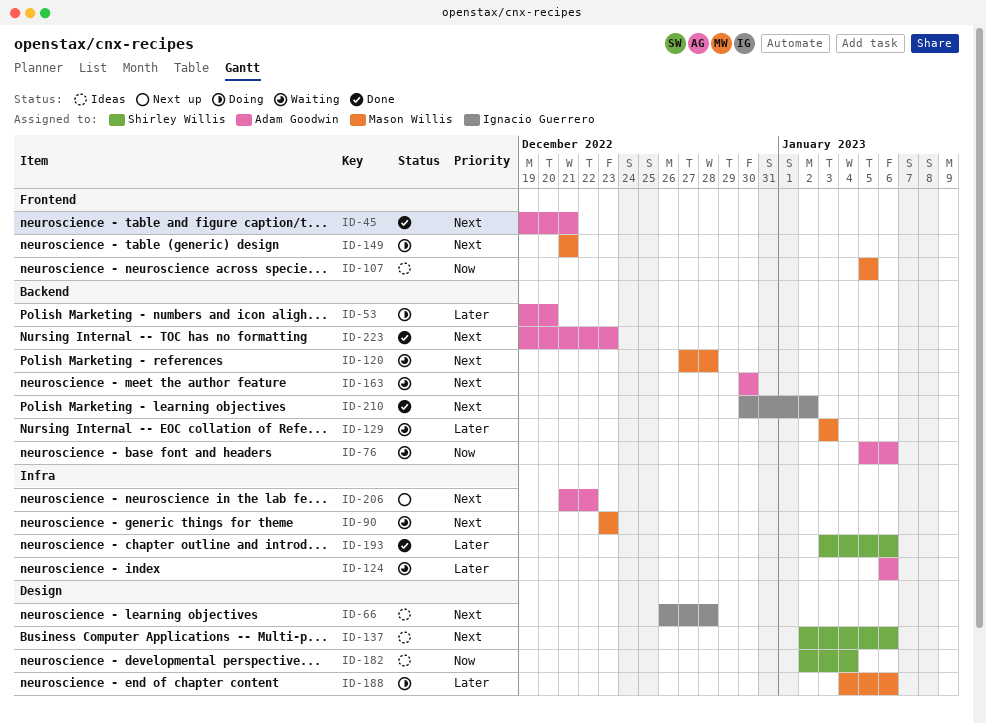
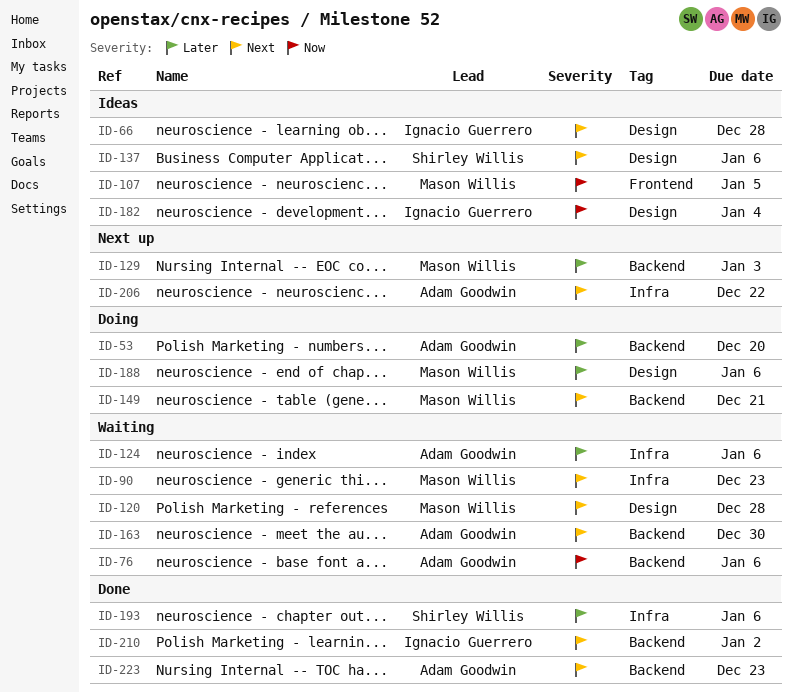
ID-45: present -> none
ID-120, label: Backend -> Design
ID-129, status: Waiting -> Next up
ID-149, label: Frontend -> Backend
ID-182, owner: Shirley Willis -> Ignacio Guerrero

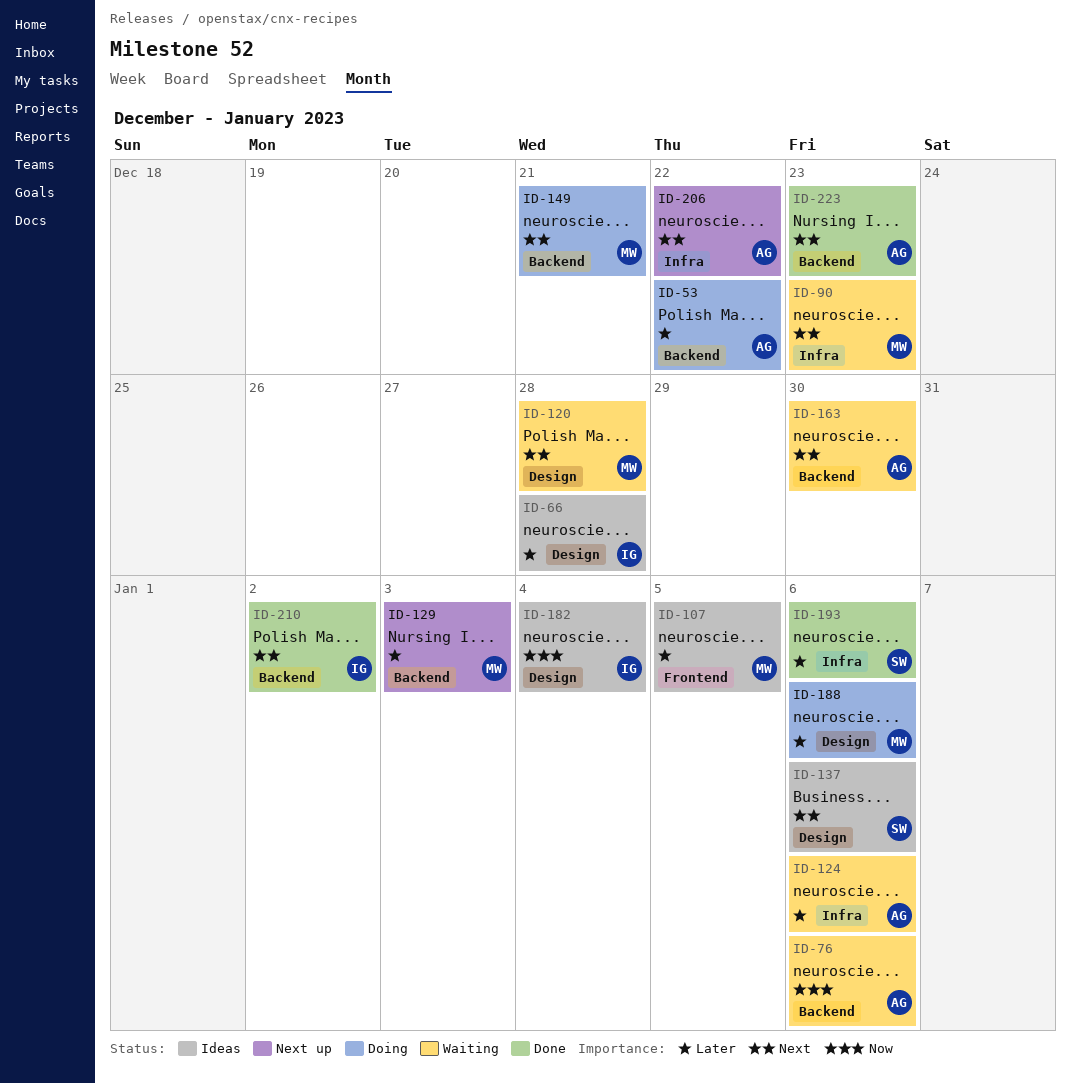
ID-53, due: Dec 20 -> Dec 22
ID-66, priority: Next -> Later
ID-107, priority: Now -> Later

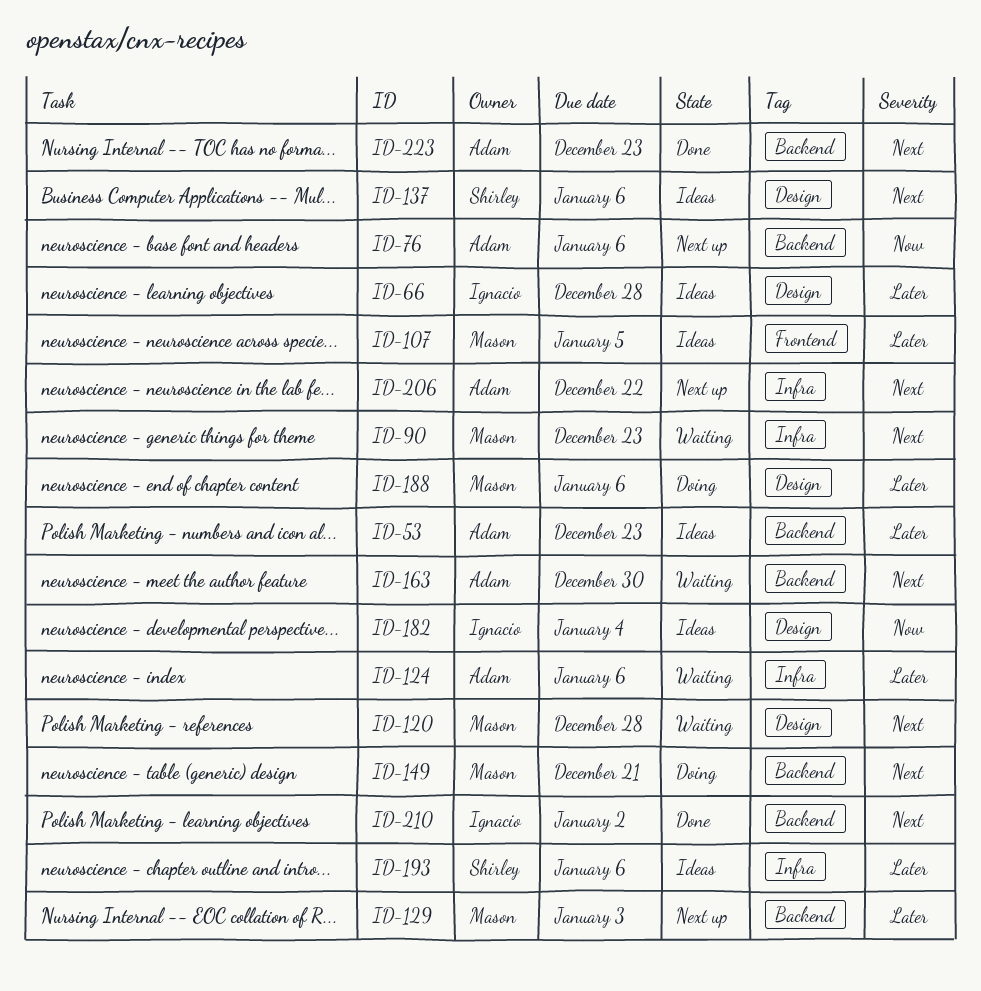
ID-53, status: Doing -> Ideas
ID-53, due: Dec 22 -> Dec 23
ID-76, status: Waiting -> Next up
ID-193, status: Done -> Ideas

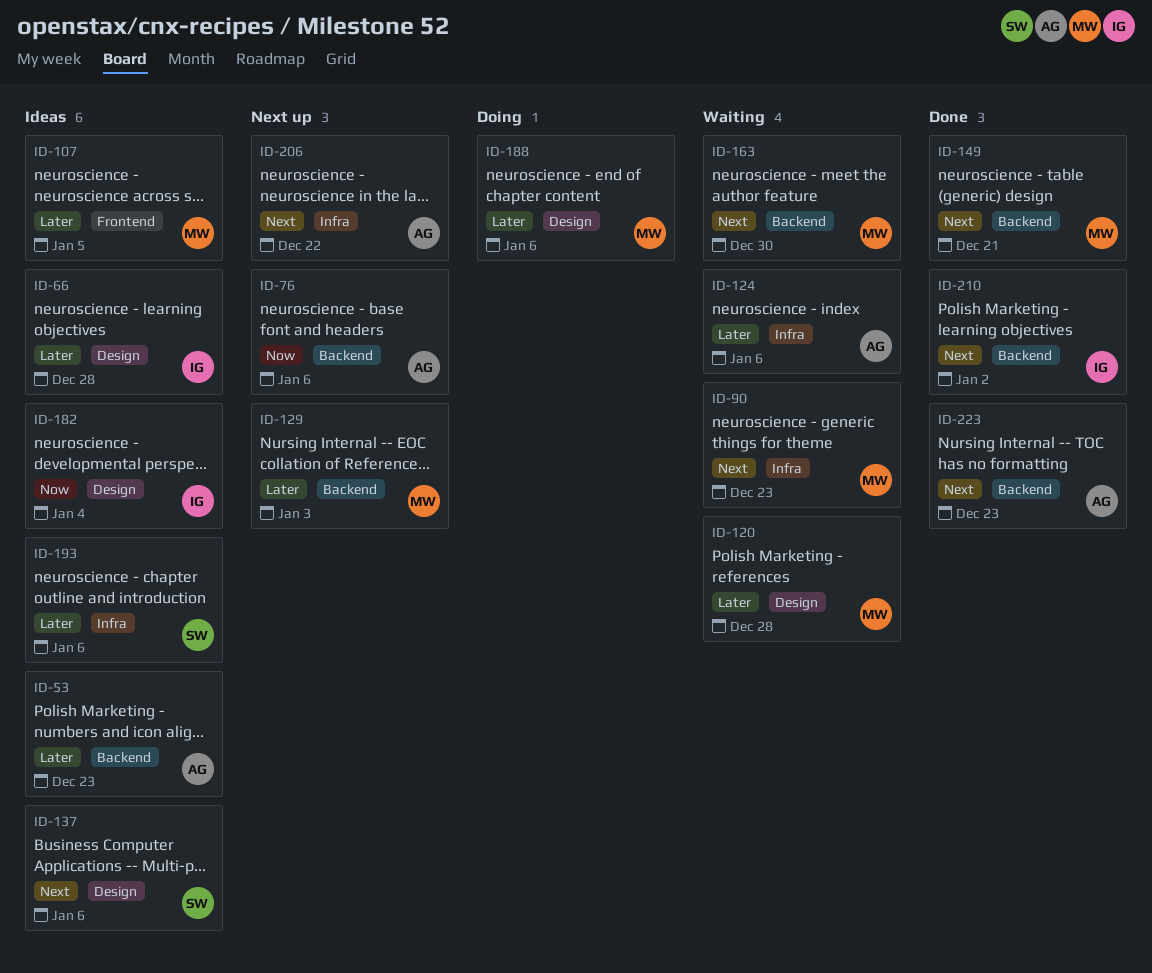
ID-120, priority: Next -> Later
ID-149, status: Doing -> Done
ID-163, owner: Adam -> Mason

